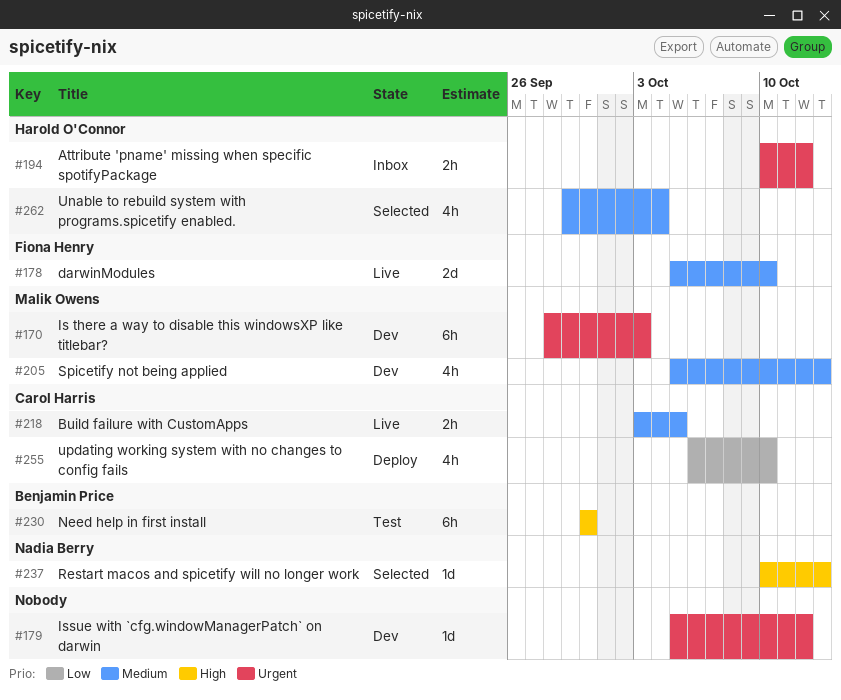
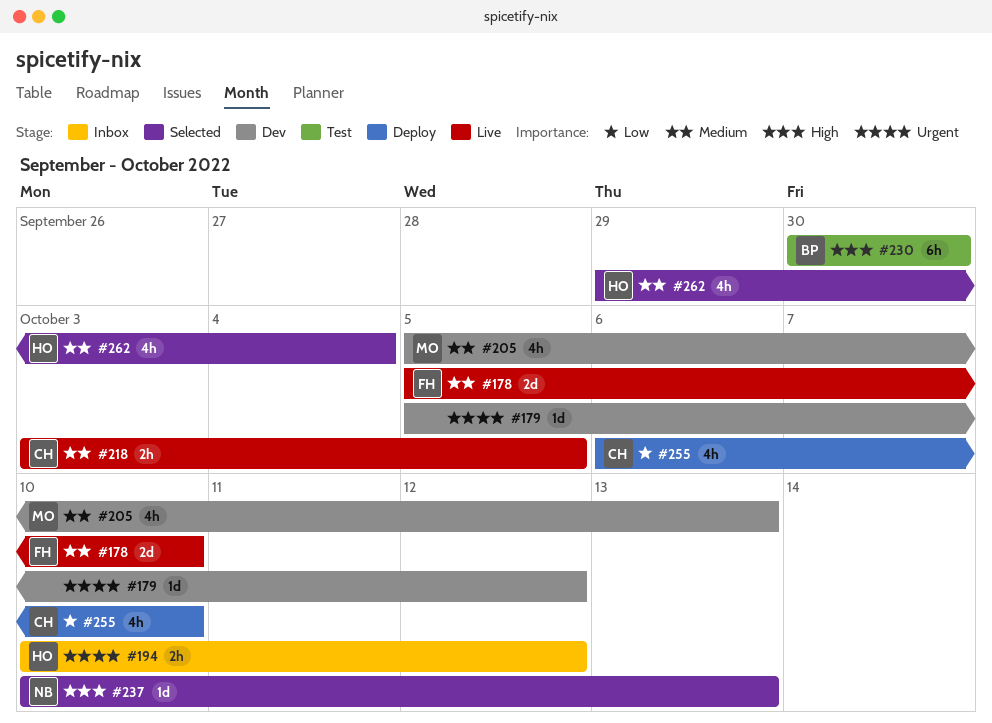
#170: present -> none

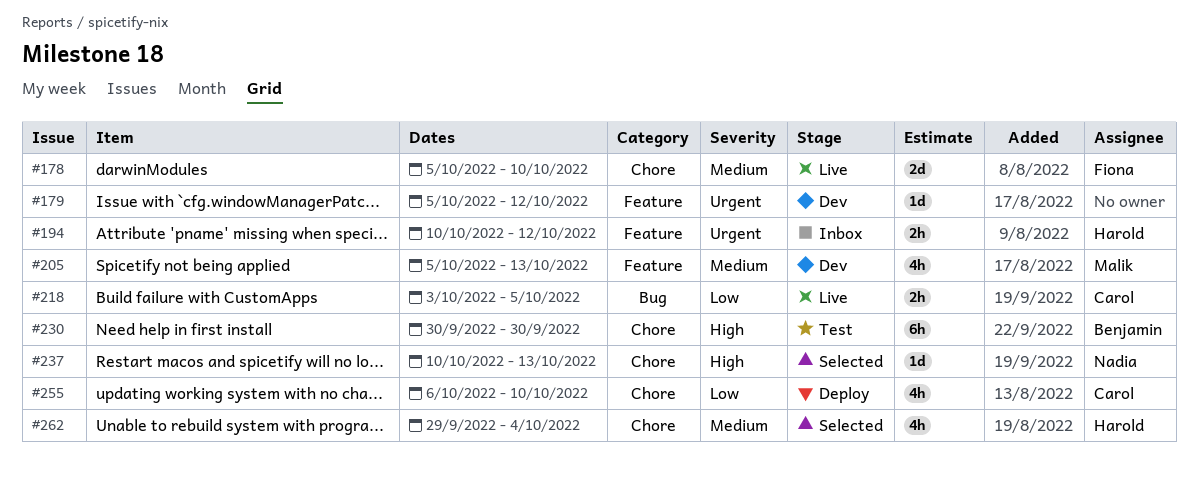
#218, priority: Medium -> Low

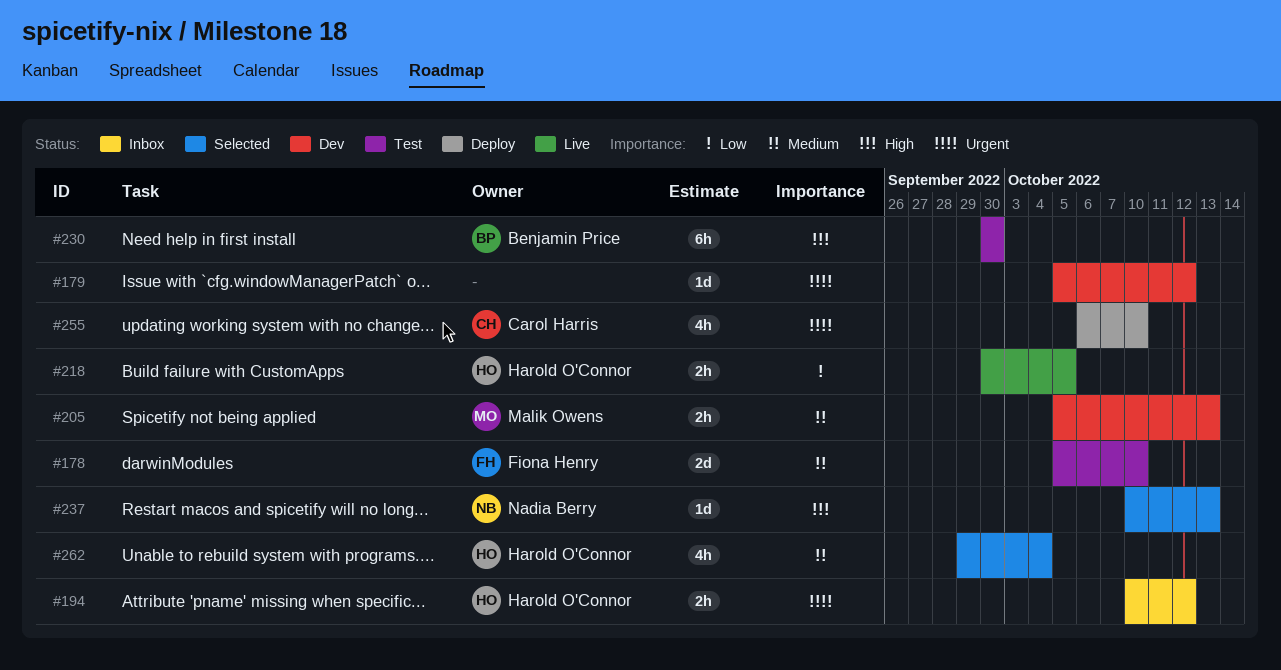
#178, status: Live -> Test
#205, estimate: 4h -> 2h
#218, owner: Carol Harris -> Harold O'Connor
#218, start: Oct 3 -> Sep 30
#255, priority: Low -> Urgent

